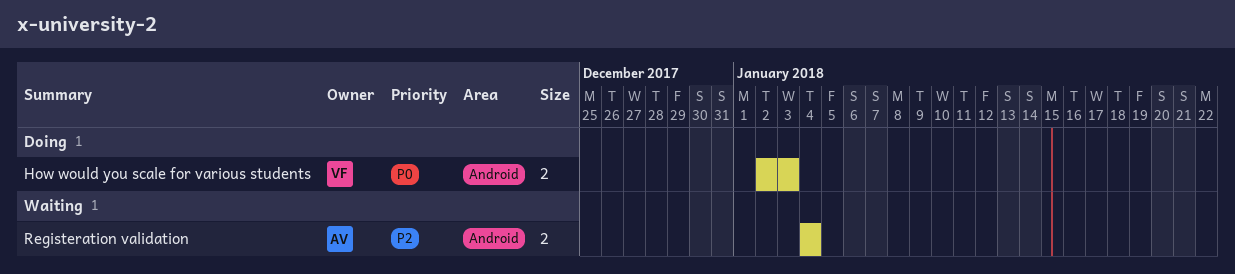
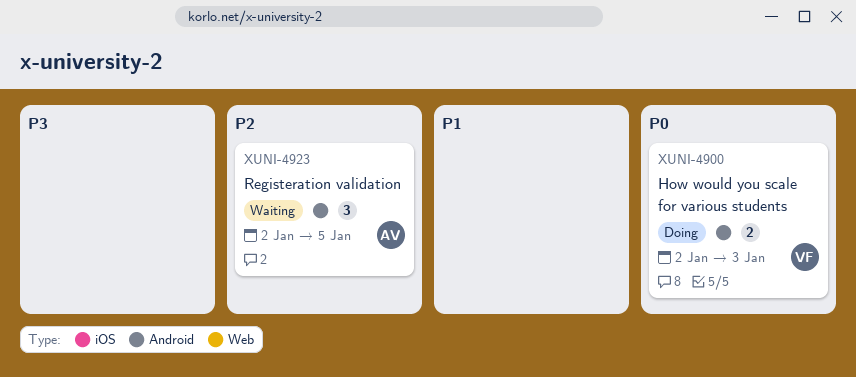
Registeration validation, estimate: 2 -> 3
Registeration validation, start: Jan 4 -> Jan 2
Registeration validation, due: Jan 4 -> Jan 5

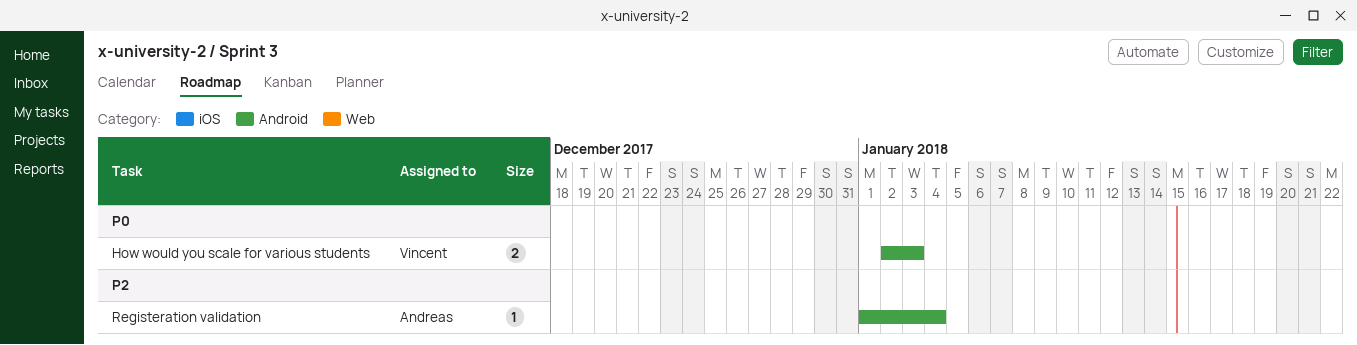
Registeration validation, estimate: 3 -> 1
Registeration validation, start: Jan 2 -> Jan 1
Registeration validation, due: Jan 5 -> Jan 4

